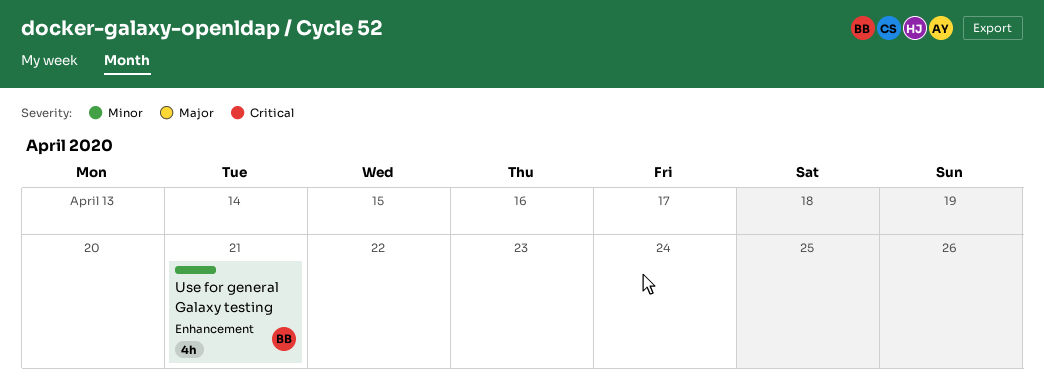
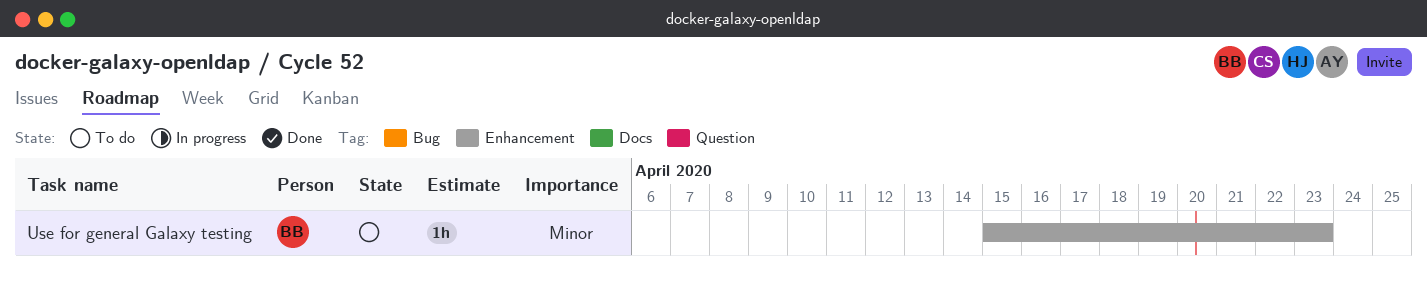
Use for general Galaxy testing, estimate: 4h -> 1h
Use for general Galaxy testing, due: Apr 21 -> Apr 23

